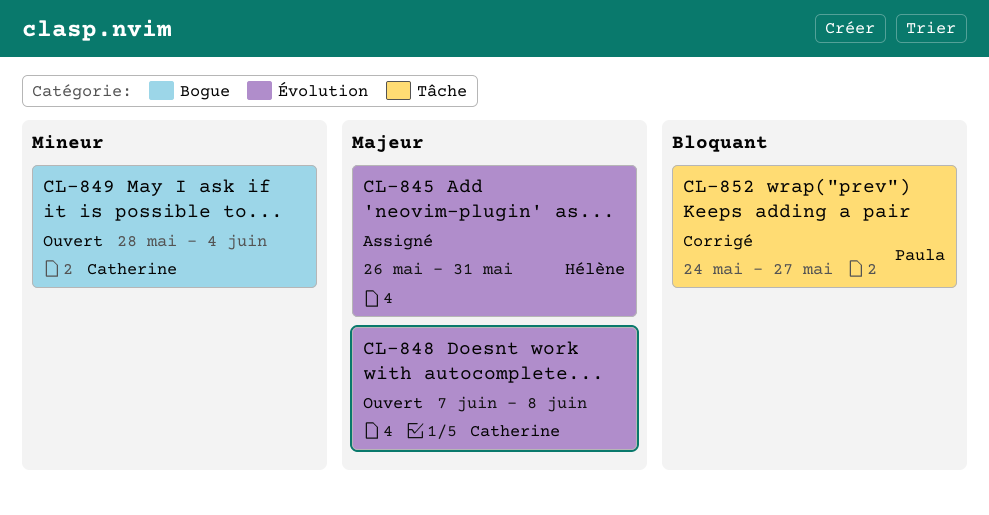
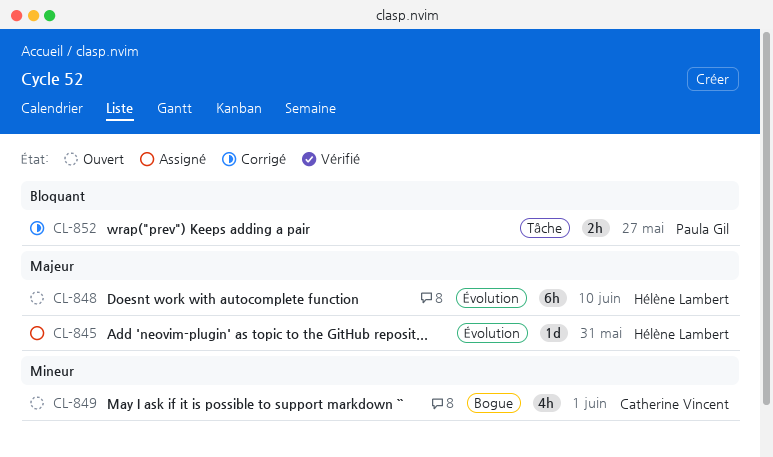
CL-848, owner: Catherine Vincent -> Hélène Lambert
CL-848, due: Jun 8 -> Jun 10
CL-849, due: Jun 4 -> Jun 1

